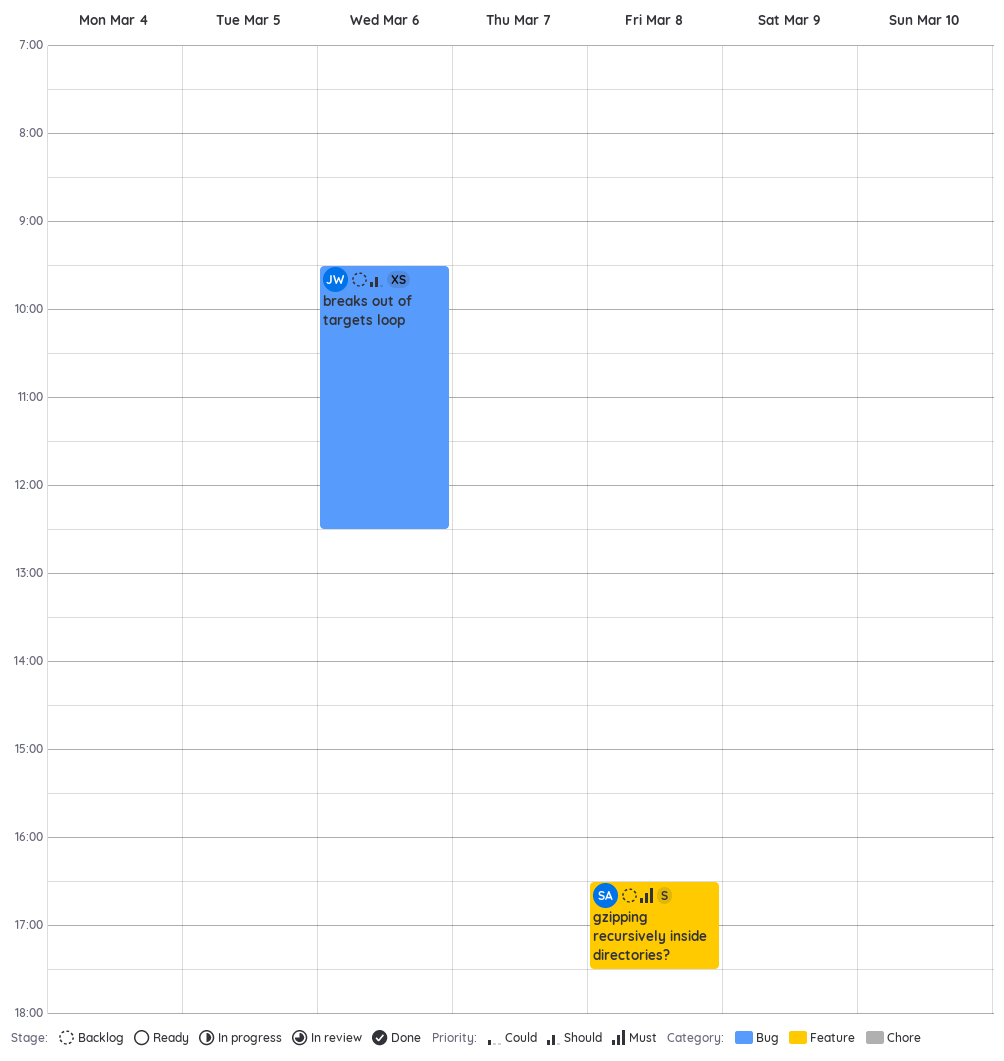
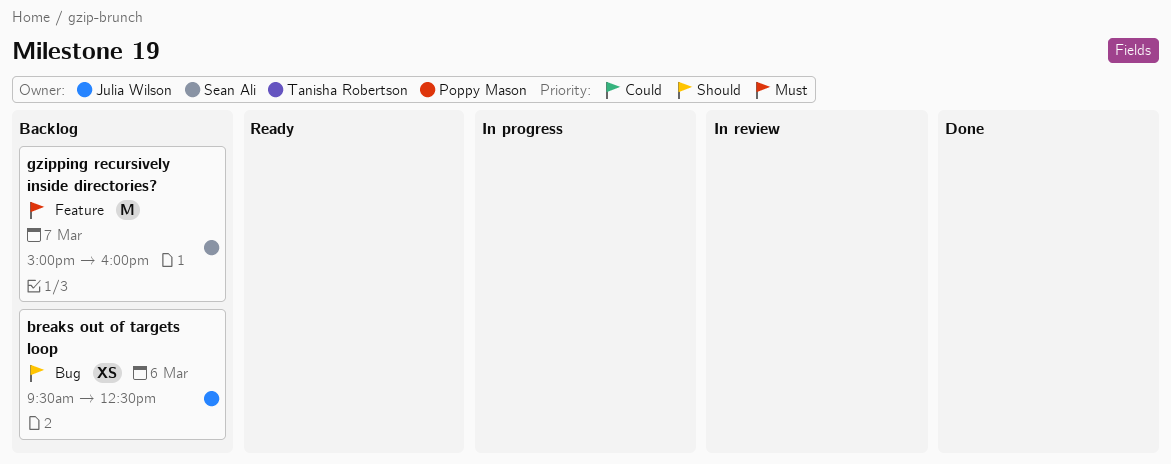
gzipping recursively inside directories?, estimate: S -> M
gzipping recursively inside directories?, day: Mar 8 -> Mar 7
gzipping recursively inside directories?, begins: 16:30 -> 15:00
gzipping recursively inside directories?, ends: 17:30 -> 16:00

